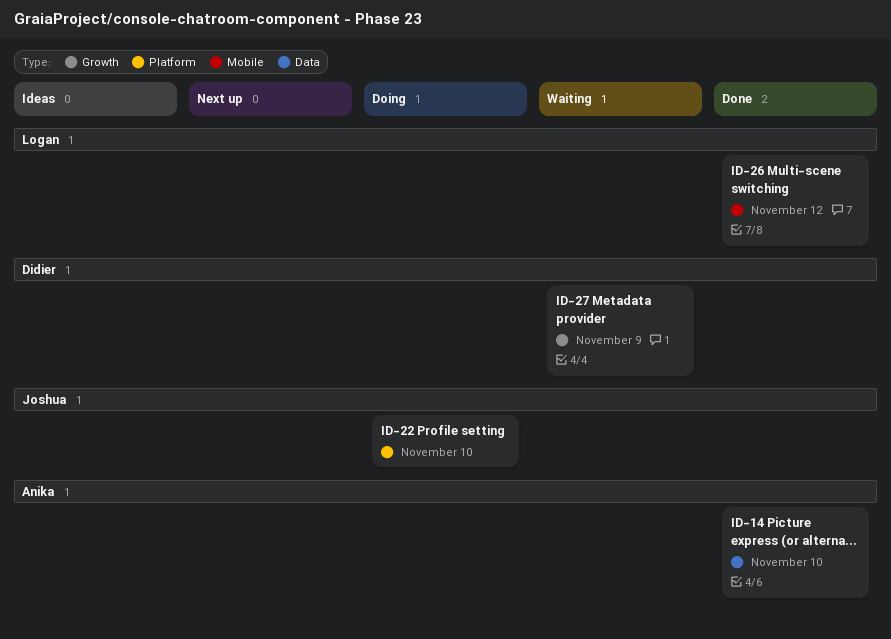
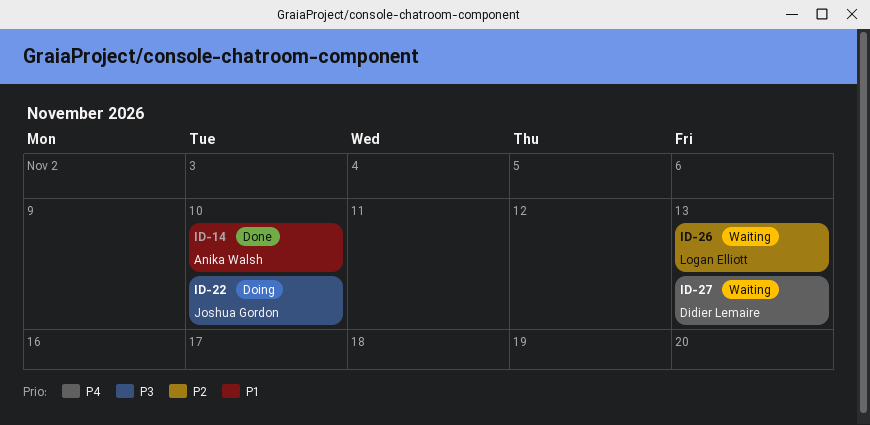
ID-26, status: Done -> Waiting
ID-26, due: Nov 12 -> Nov 13
ID-27, due: Nov 9 -> Nov 13

